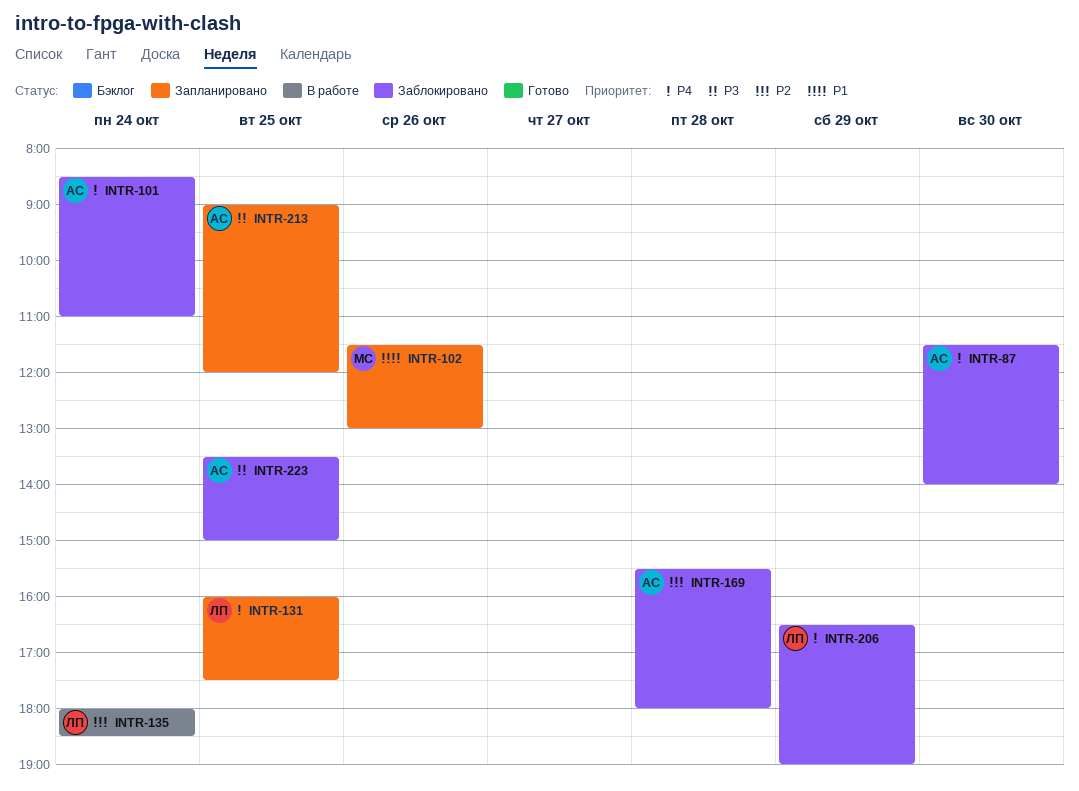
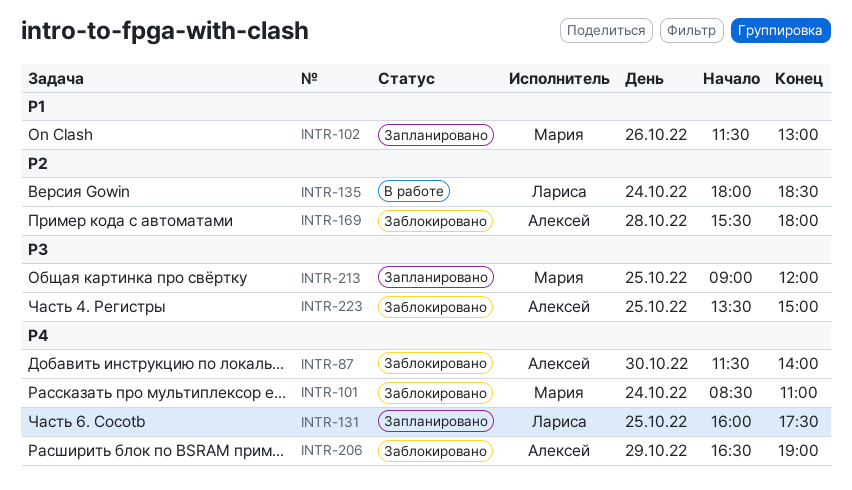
INTR-101, owner: Алексей -> Мария
INTR-206, owner: Лариса -> Алексей
INTR-213, owner: Алексей -> Мария

